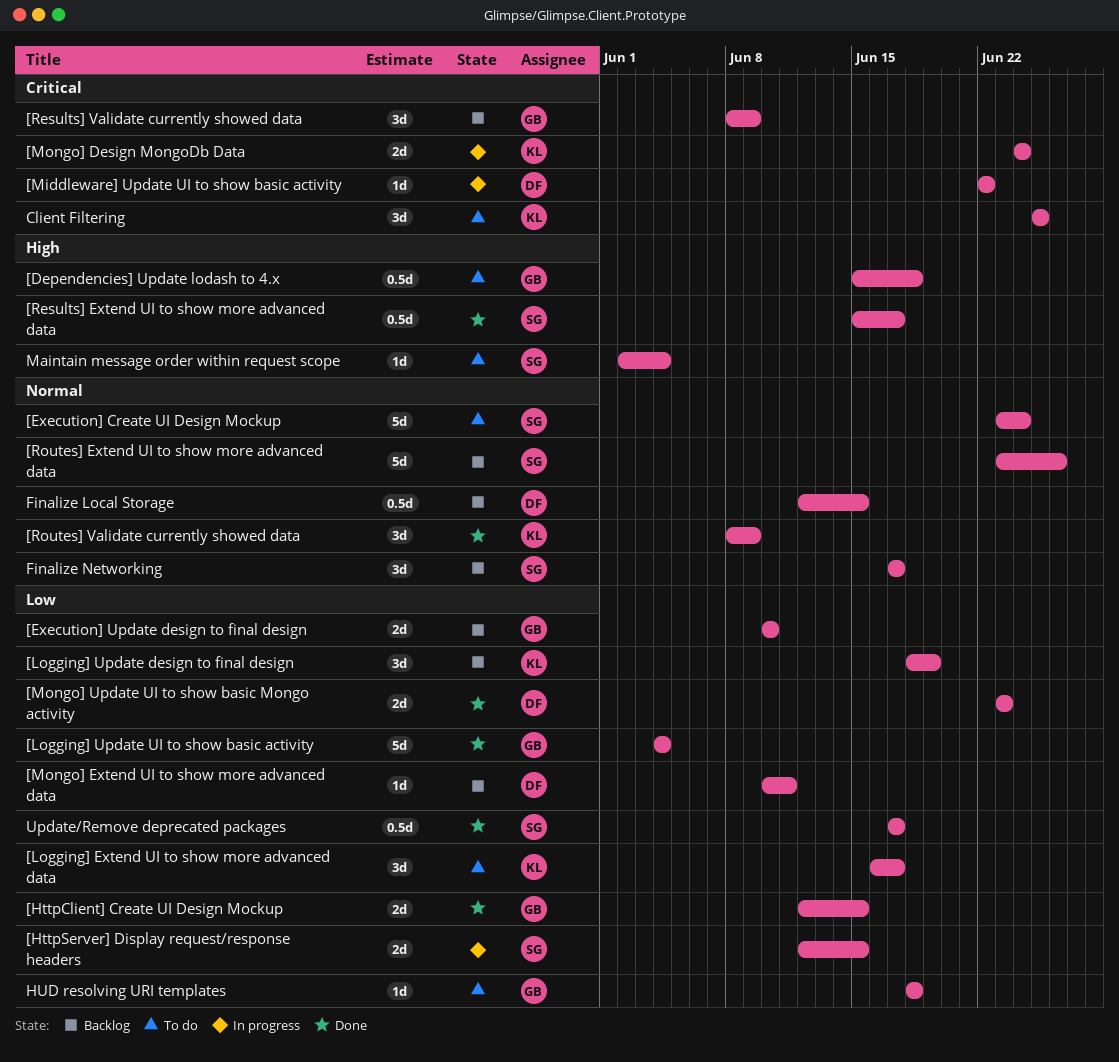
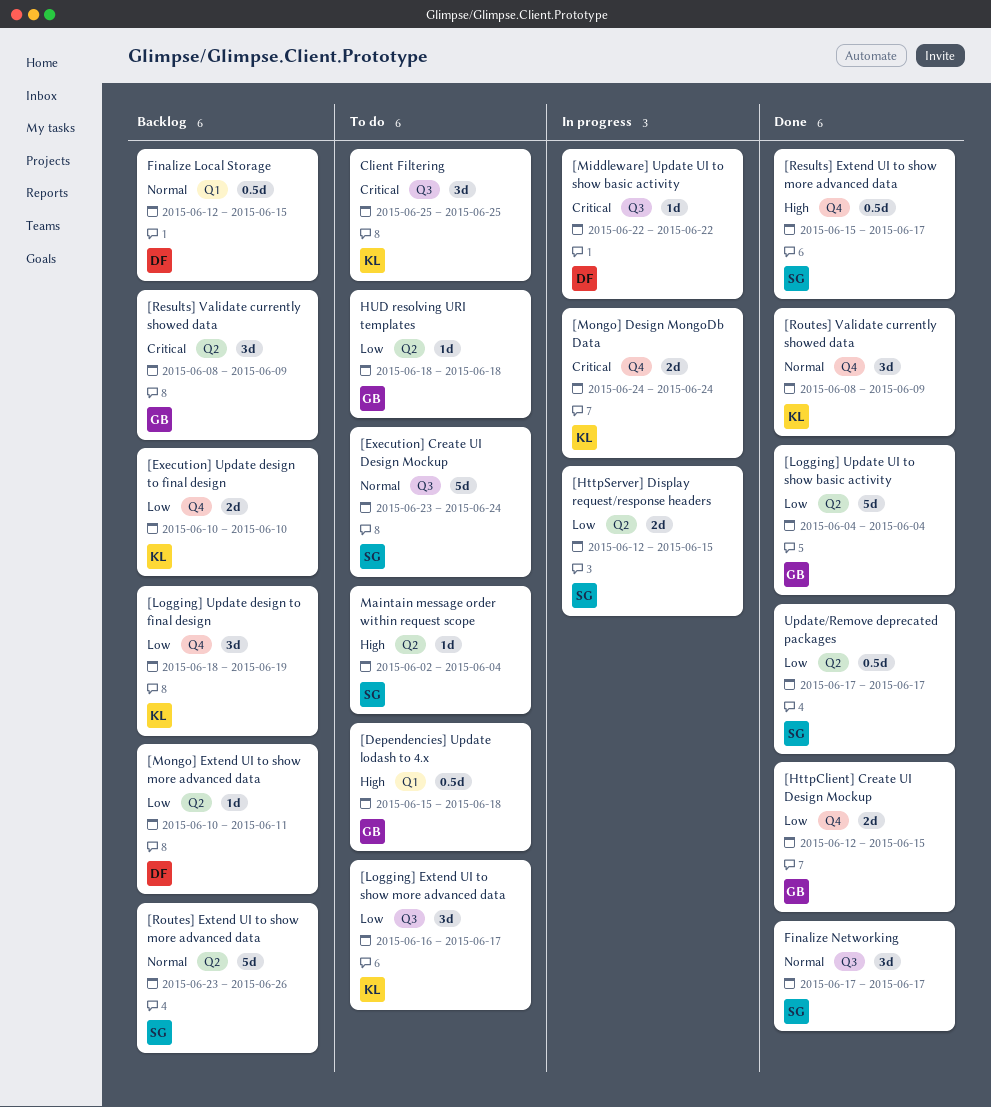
[Execution] Update design to final design, owner: GB -> KL
[Mongo] Update UI to show basic Mongo activity: present -> none
Finalize Networking, status: Backlog -> Done

